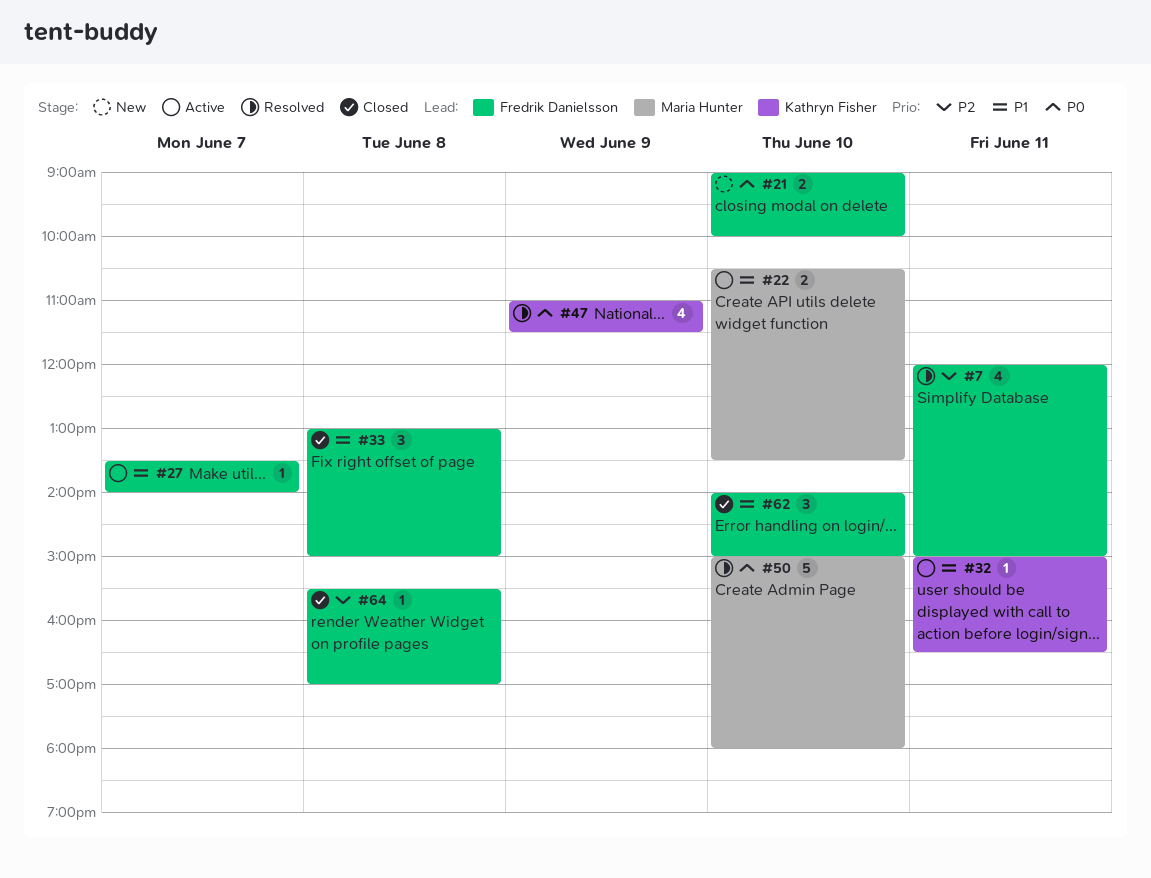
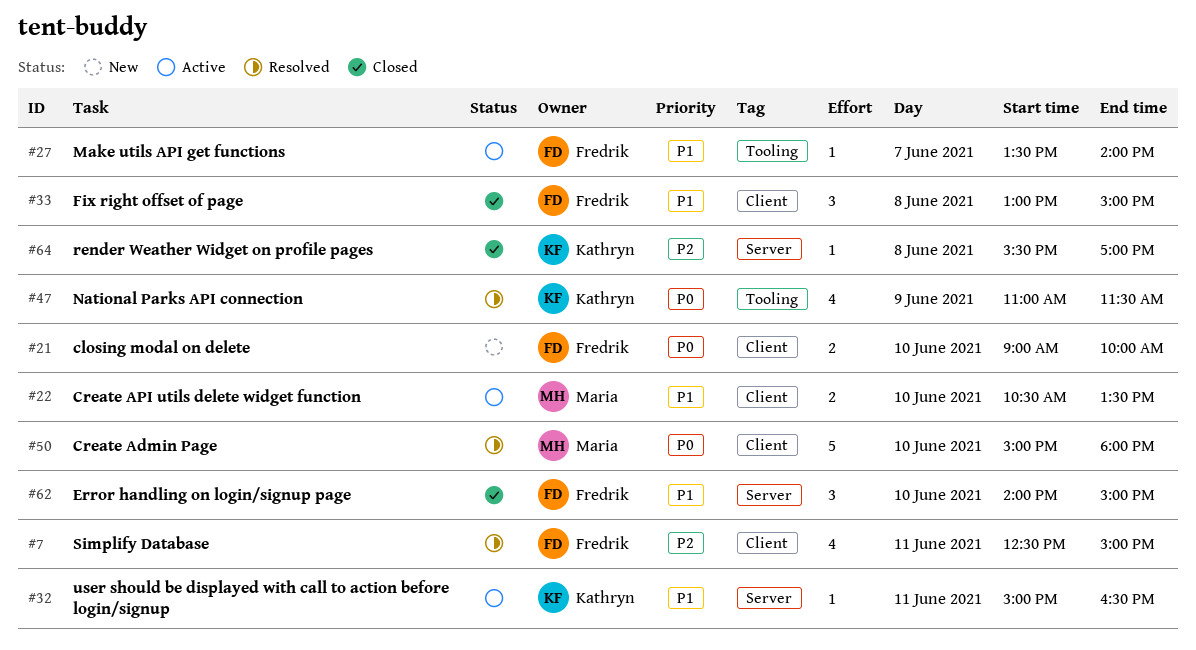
#7, begins: 12:00 -> 12:30
#64, owner: Fredrik Danielsson -> Kathryn Fisher

